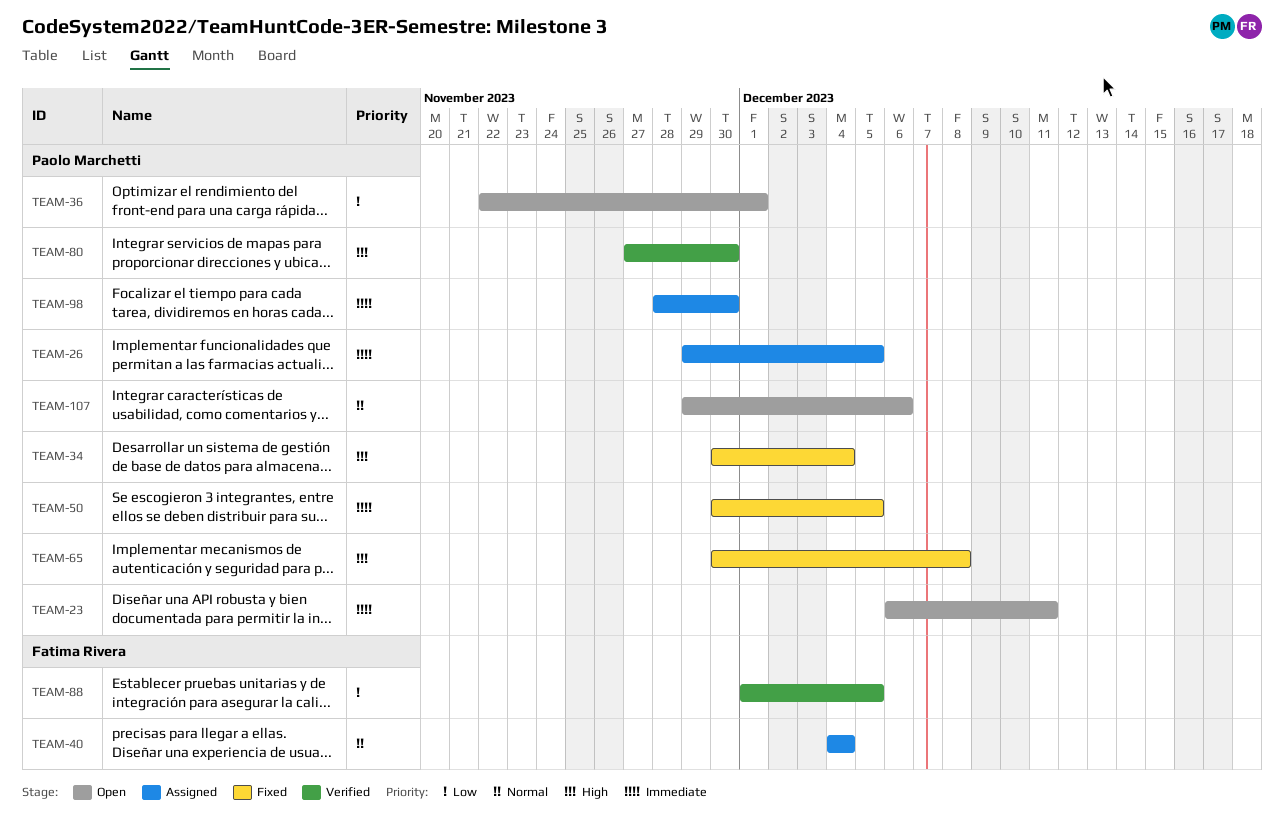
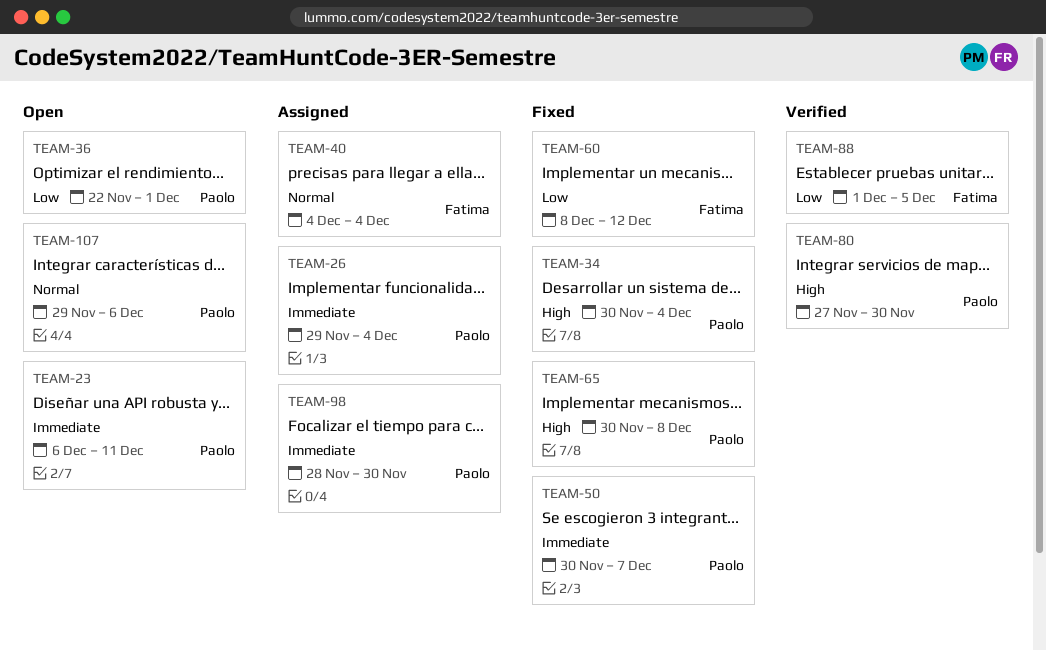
TEAM-26, due: Dec 5 -> Dec 4
TEAM-50, due: Dec 5 -> Dec 7
TEAM-60: none -> present

